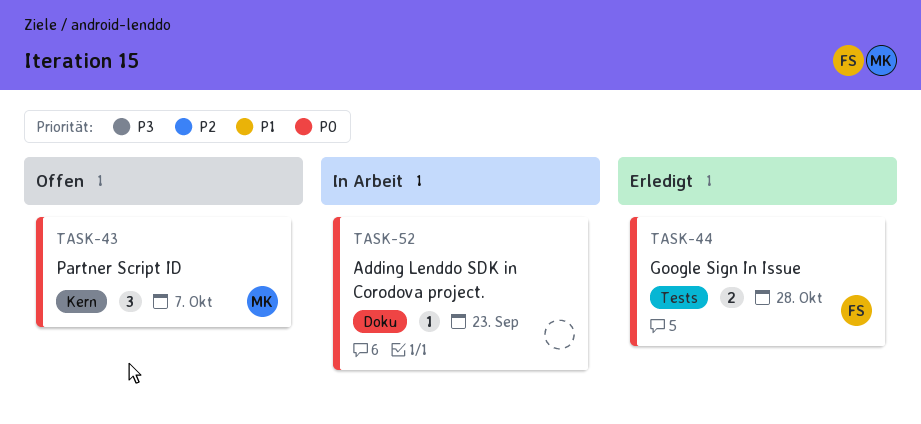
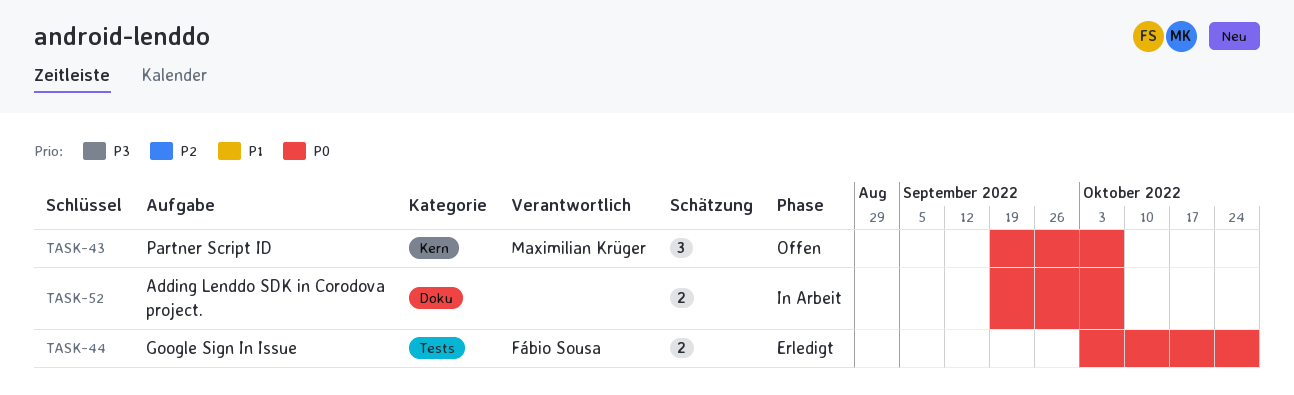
TASK-52, estimate: 1 -> 2
TASK-52, due: Sep 23 -> Oct 7

